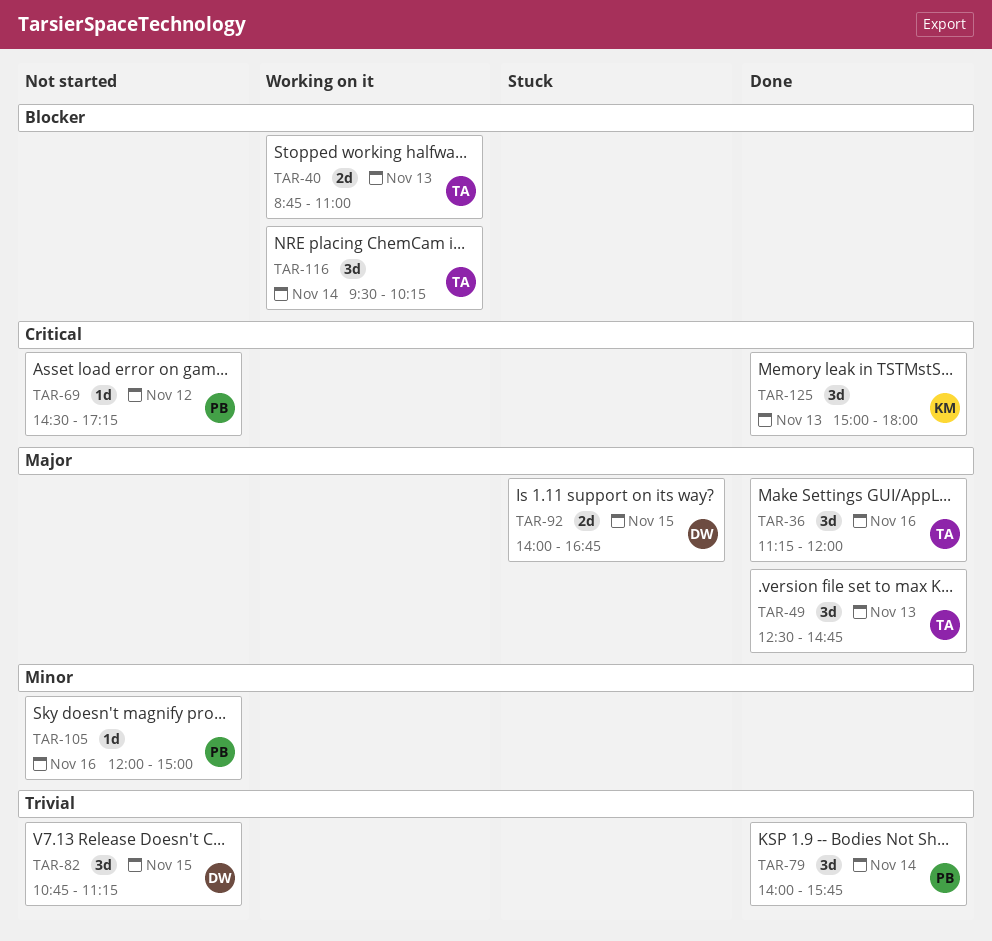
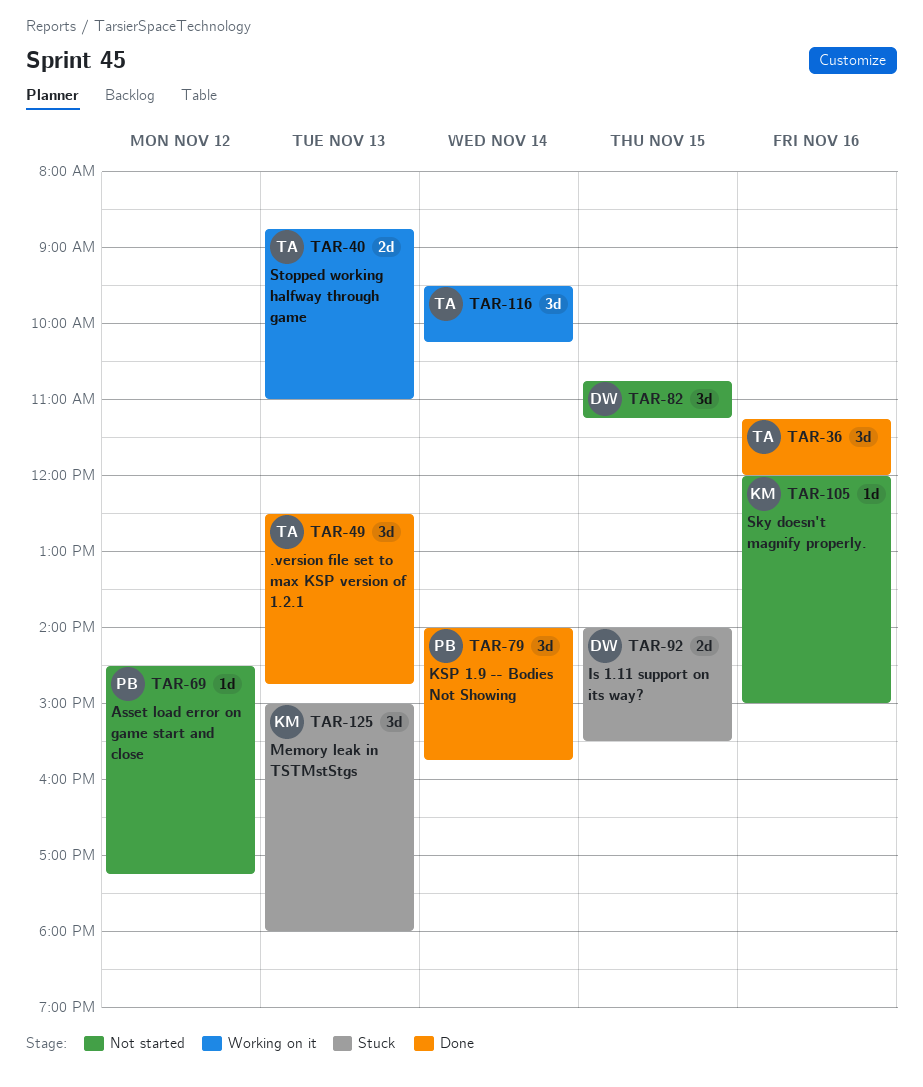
TAR-92, ends: 16:45 -> 15:30
TAR-105, owner: PB -> KM
TAR-125, status: Done -> Stuck

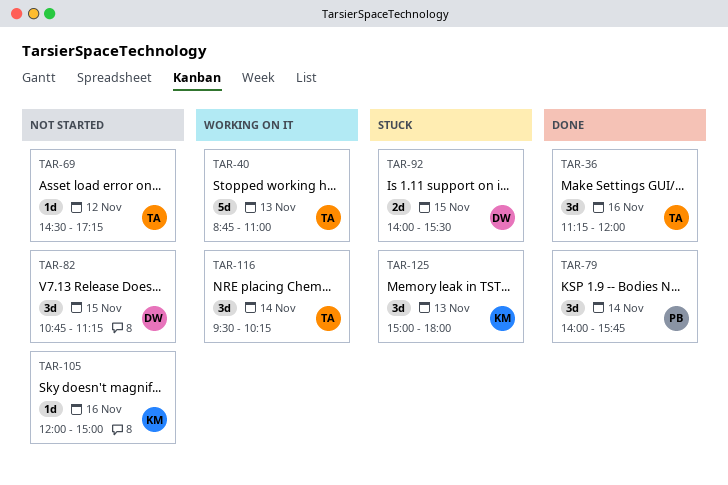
TAR-40, estimate: 2d -> 5d
TAR-49: present -> none
TAR-69, owner: PB -> TA

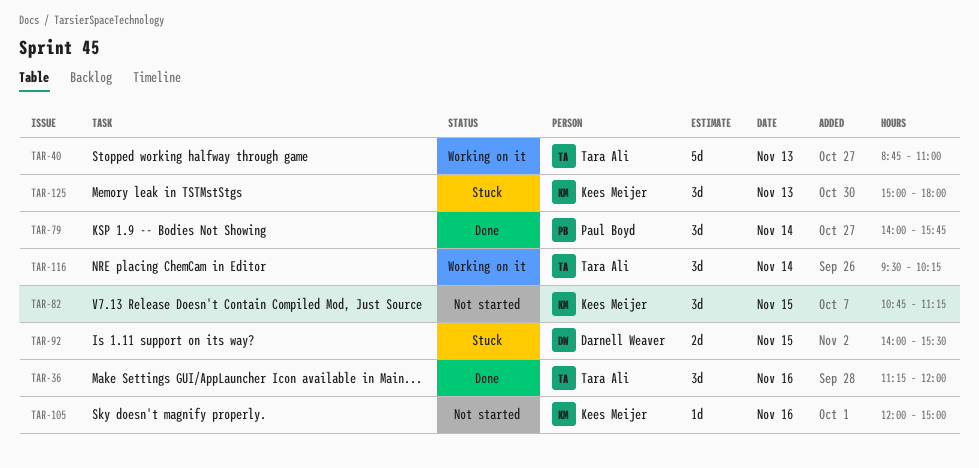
TAR-69: present -> none
TAR-82, owner: Darnell Weaver -> Kees Meijer

